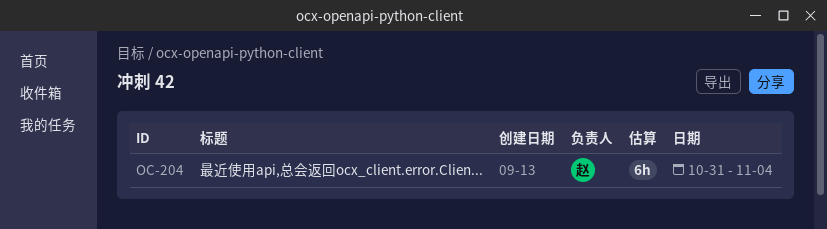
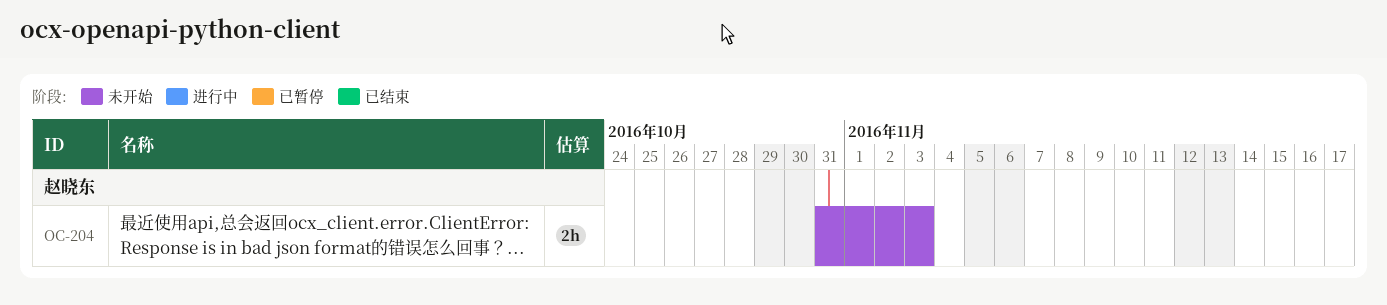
OC-204, estimate: 6h -> 2h
OC-204, due: Nov 4 -> Nov 3

